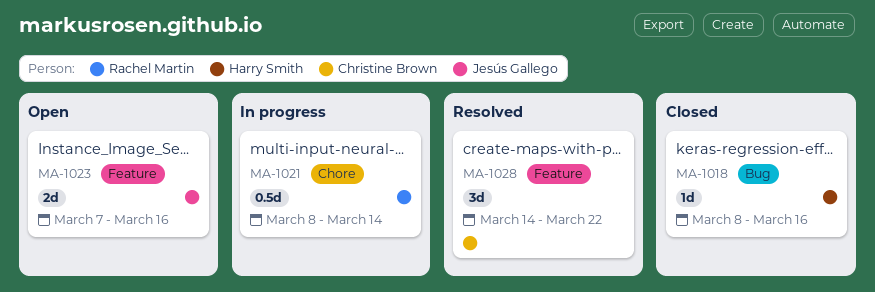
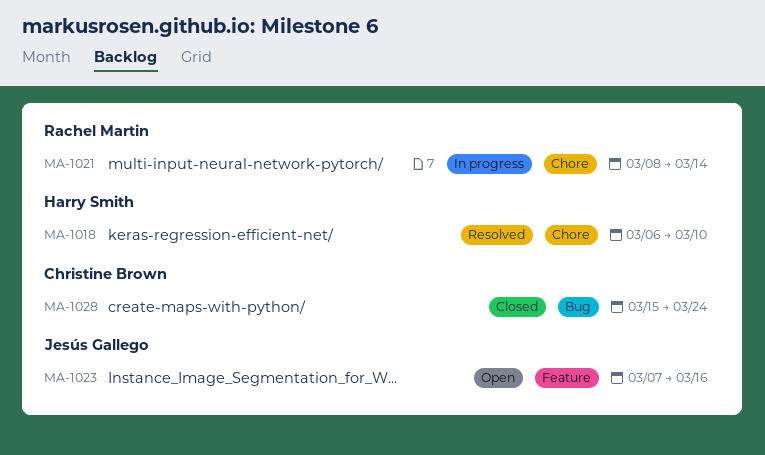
MA-1018, status: Closed -> Resolved
MA-1018, label: Bug -> Chore
MA-1018, start: Mar 8 -> Mar 6
MA-1018, due: Mar 16 -> Mar 10
MA-1028, status: Resolved -> Closed
MA-1028, label: Feature -> Bug
MA-1028, start: Mar 14 -> Mar 15
MA-1028, due: Mar 22 -> Mar 24

